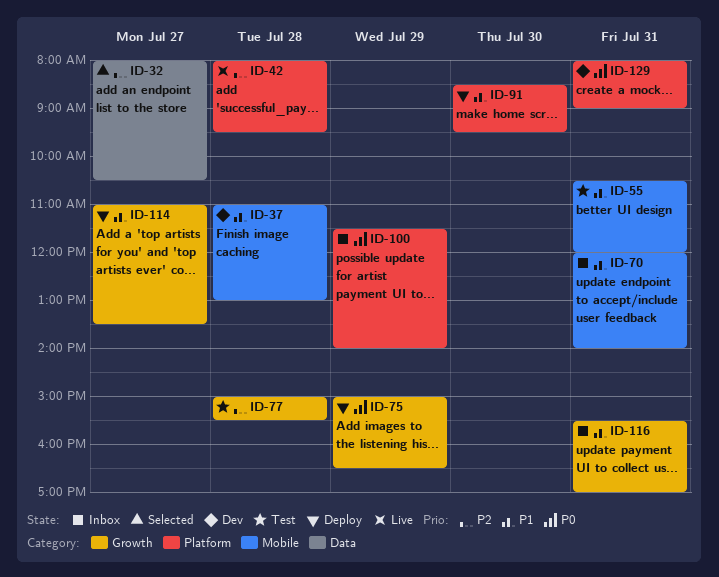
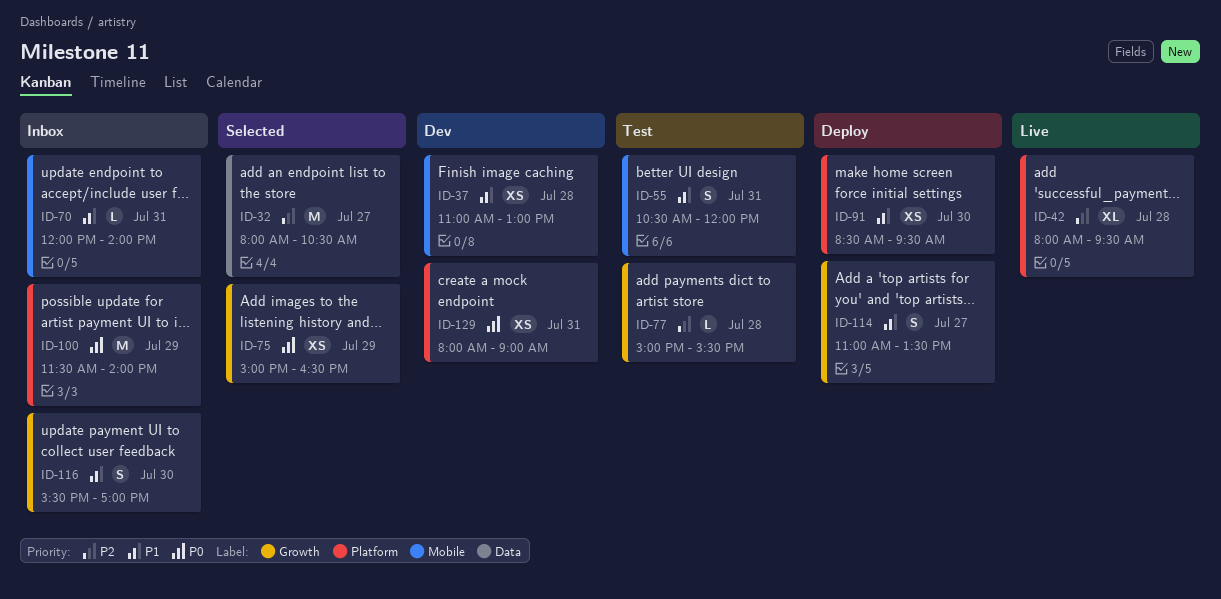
ID-75, status: Deploy -> Selected
ID-116, day: Jul 31 -> Jul 30

